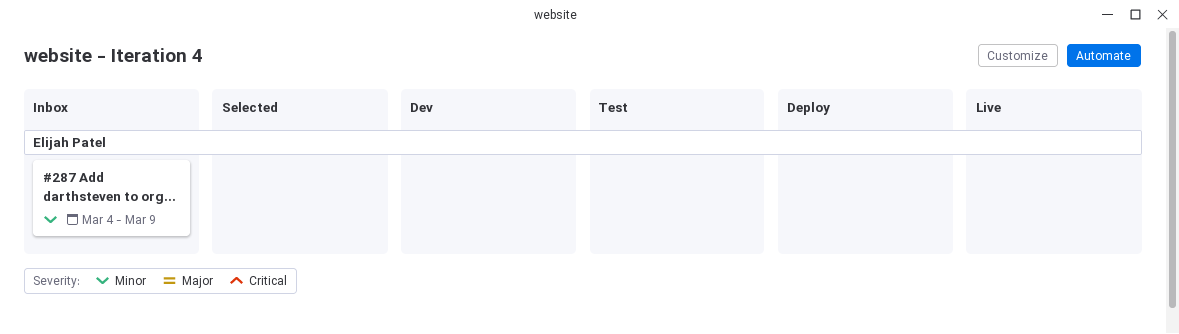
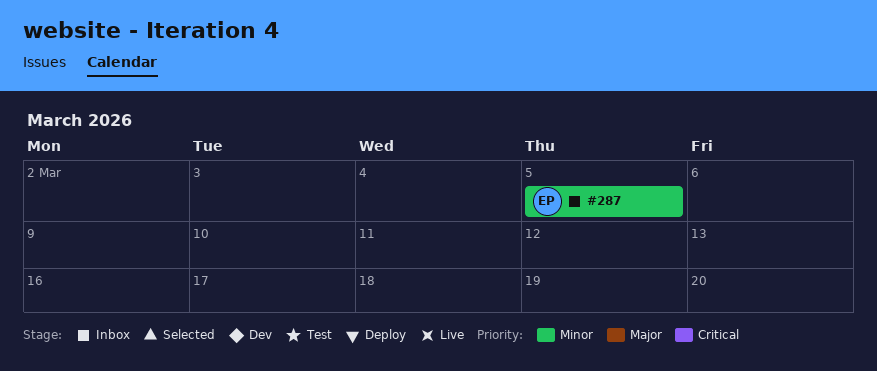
#287, start: Mar 4 -> Mar 5
#287, due: Mar 9 -> Mar 5

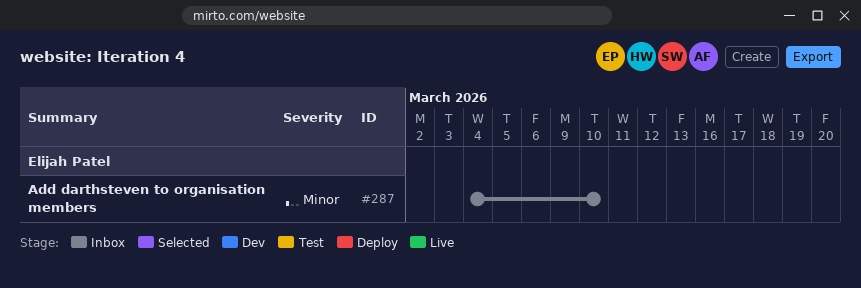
#287, start: Mar 5 -> Mar 4
#287, due: Mar 5 -> Mar 10

